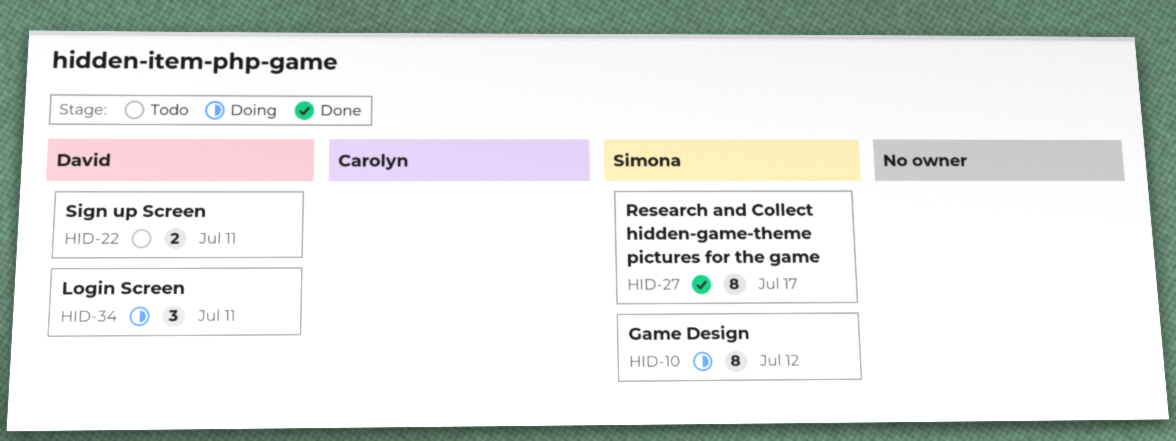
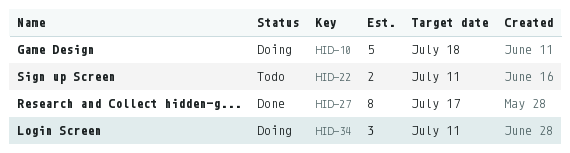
HID-10, estimate: 8 -> 5
HID-10, due: Jul 12 -> Jul 18

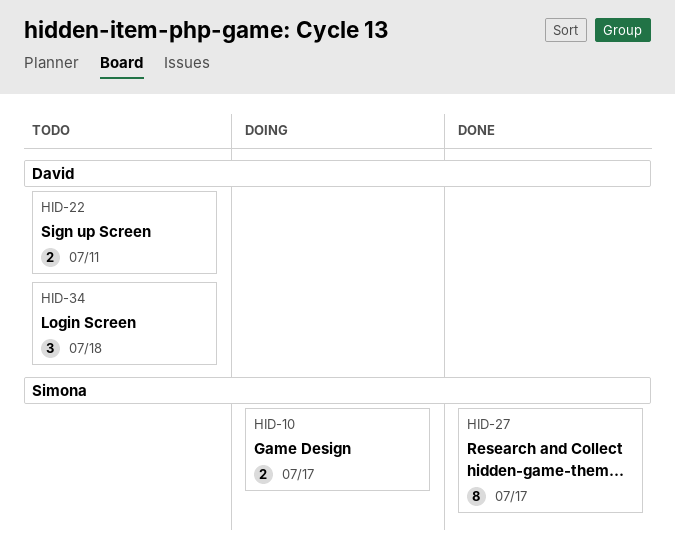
HID-10, estimate: 5 -> 2
HID-10, due: Jul 18 -> Jul 17
HID-34, status: Doing -> Todo
HID-34, due: Jul 11 -> Jul 18

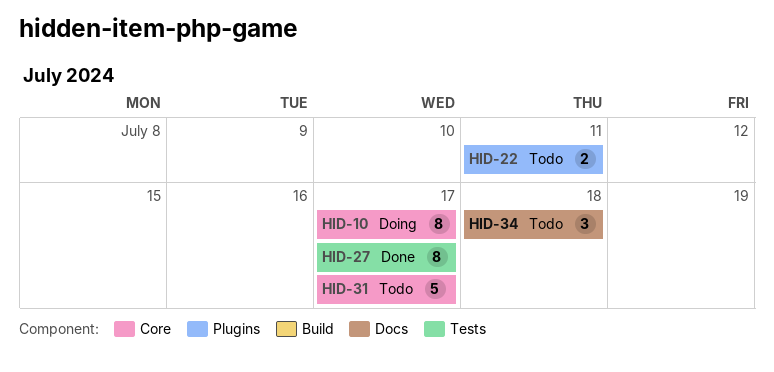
HID-10, estimate: 2 -> 8
HID-31: none -> present

